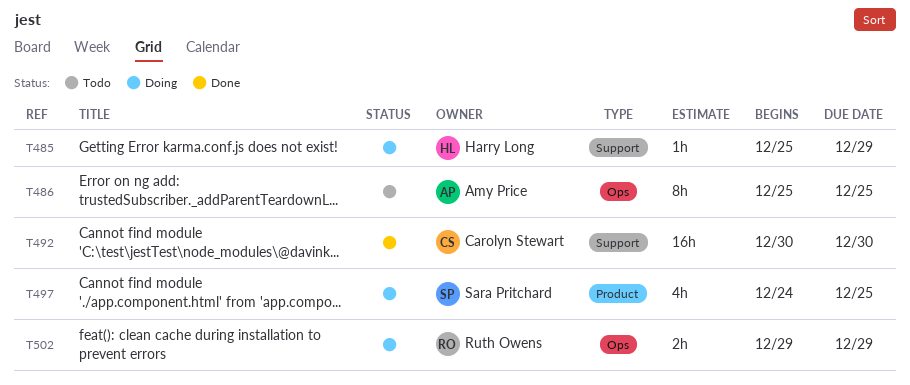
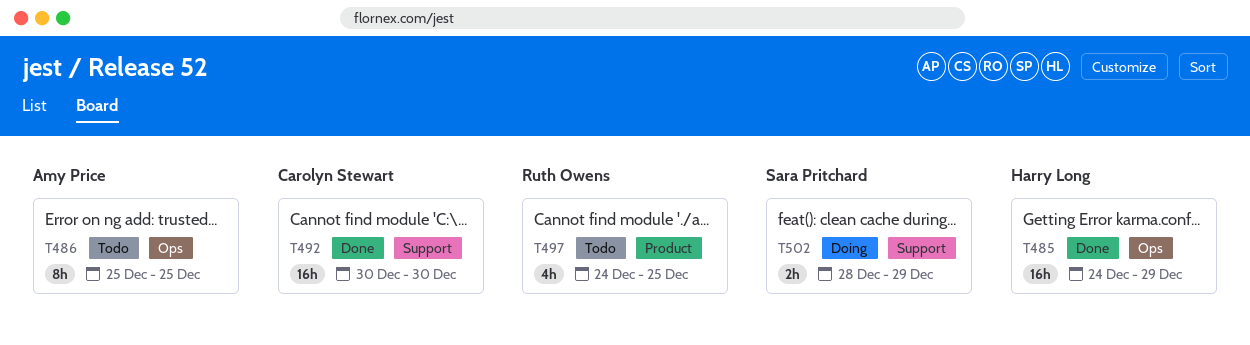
T485, status: Doing -> Done
T485, label: Support -> Ops
T485, estimate: 1h -> 16h
T485, start: Dec 25 -> Dec 24
T497, status: Doing -> Todo
T497, owner: Sara Pritchard -> Ruth Owens
T502, owner: Ruth Owens -> Sara Pritchard
T502, label: Ops -> Support
T502, start: Dec 29 -> Dec 28

